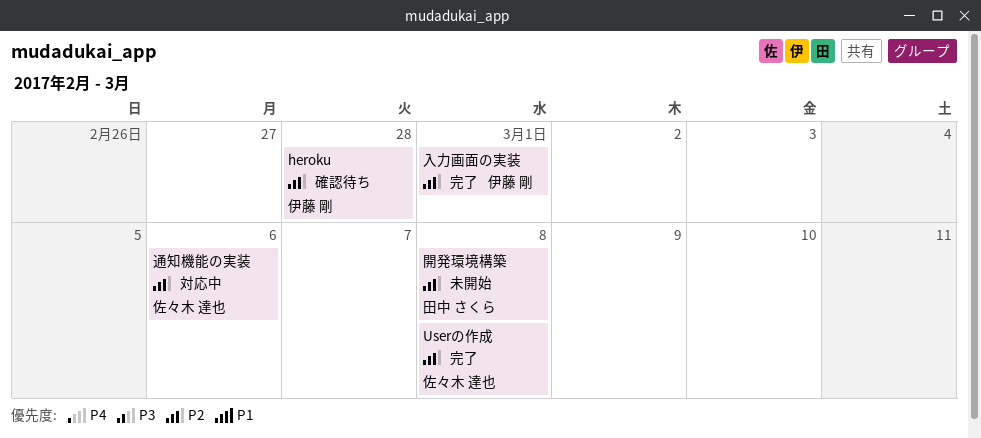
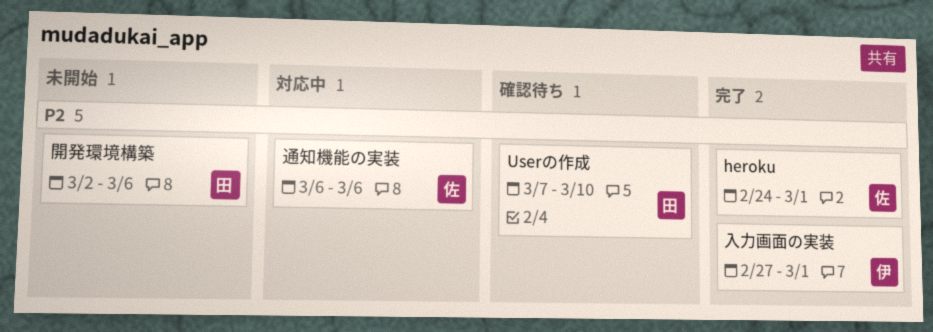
heroku, status: 確認待ち -> 完了
heroku, owner: 伊藤 剛 -> 佐々木 達也
heroku, due: Feb 28 -> Mar 1
Userの作成, status: 完了 -> 確認待ち
Userの作成, owner: 佐々木 達也 -> 田中 さくら
Userの作成, due: Mar 8 -> Mar 10
開発環境構築, due: Mar 8 -> Mar 6

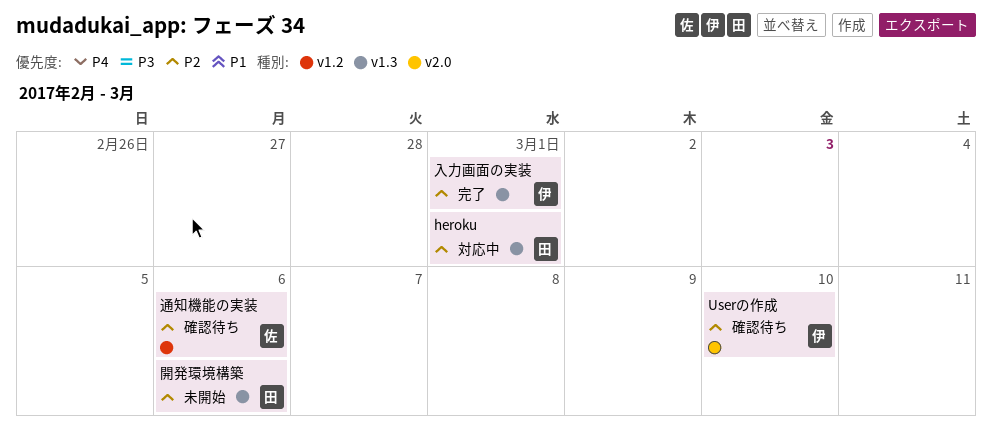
heroku, status: 完了 -> 対応中
heroku, owner: 佐 -> 田
Userの作成, owner: 田 -> 伊
通知機能の実装, status: 対応中 -> 確認待ち

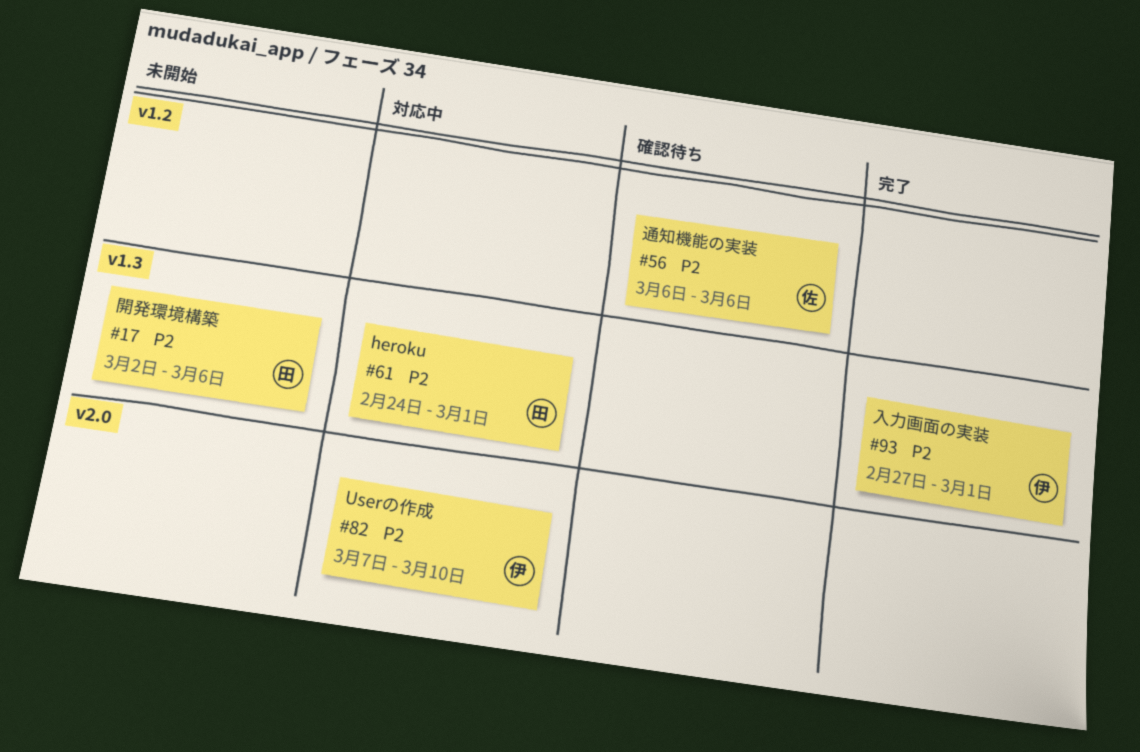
Userの作成, status: 確認待ち -> 対応中

